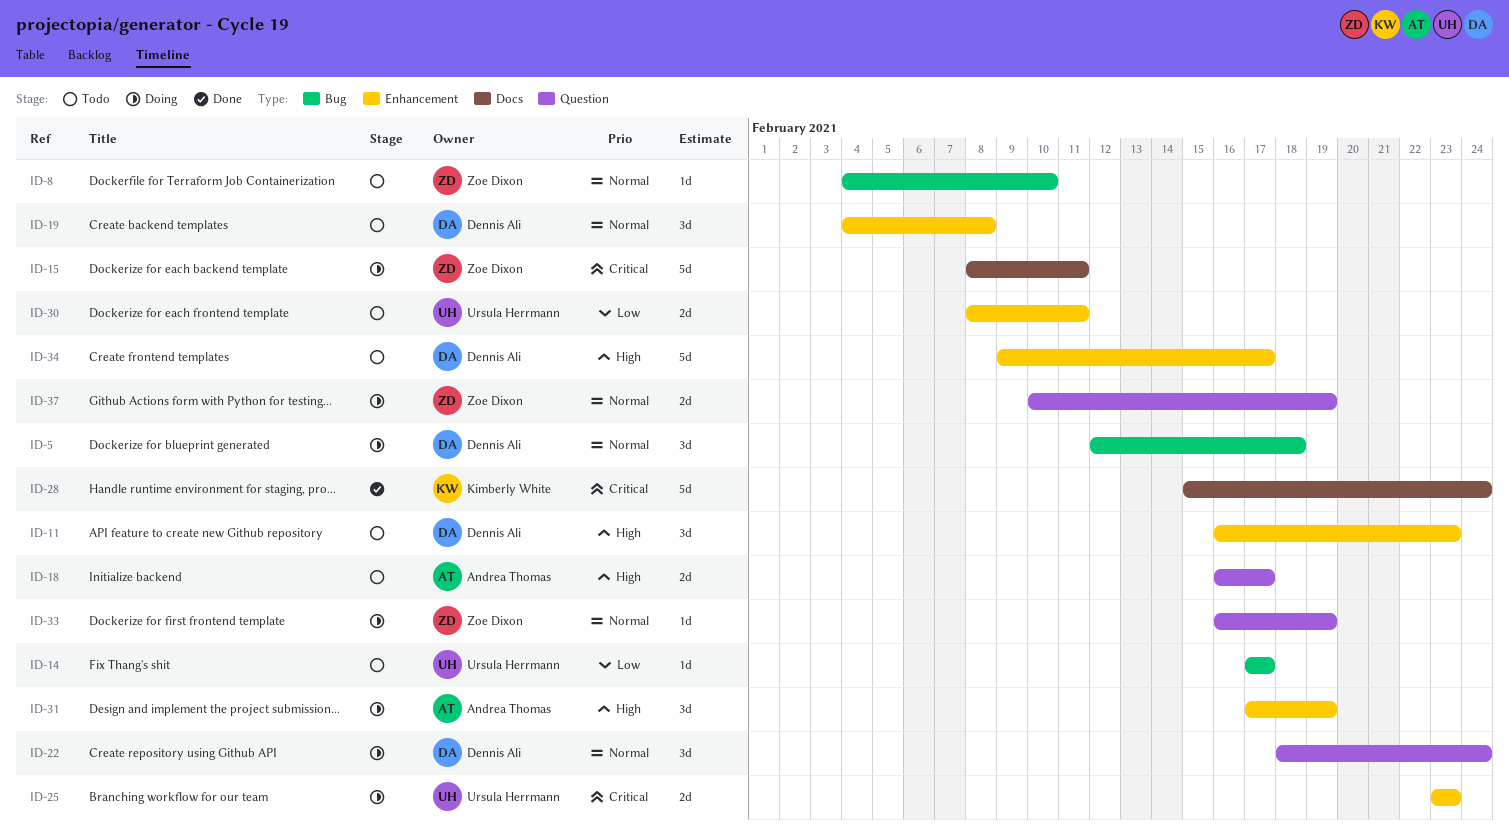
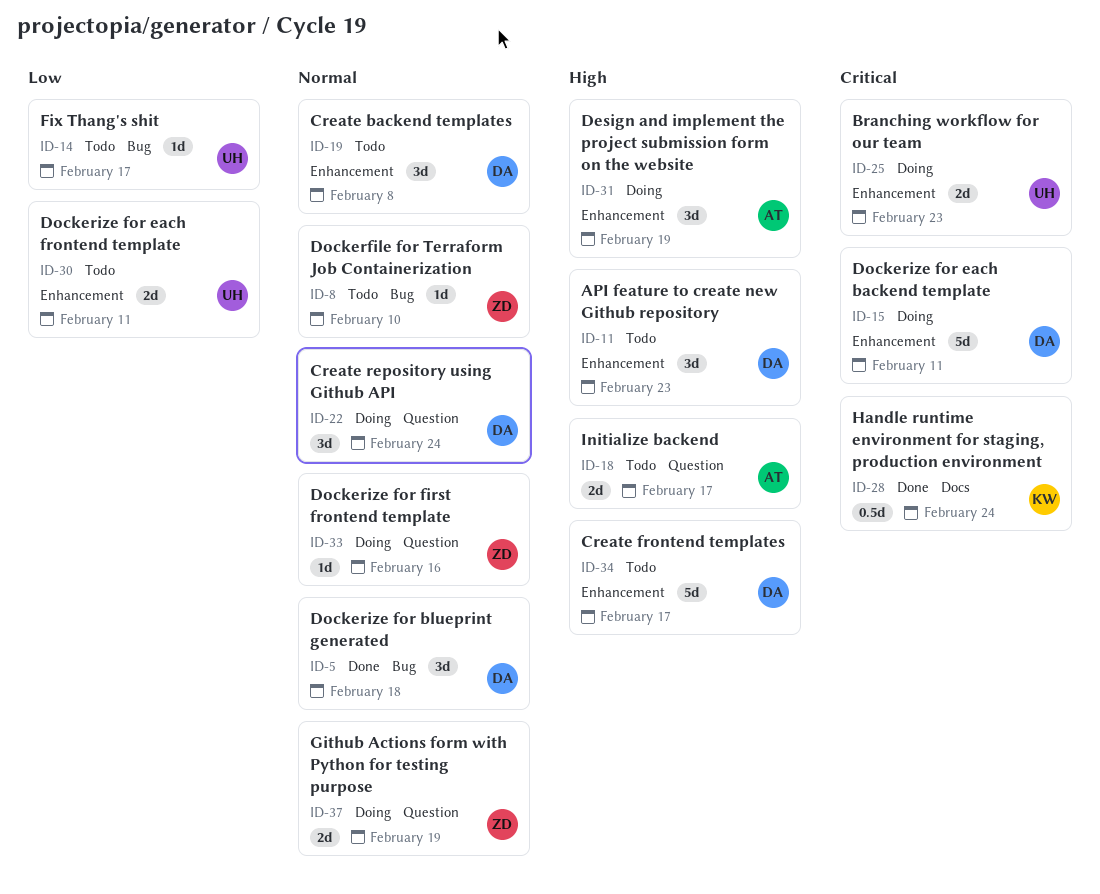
ID-5, status: Doing -> Done
ID-15, owner: Zoe Dixon -> Dennis Ali
ID-15, label: Docs -> Enhancement
ID-28, estimate: 5d -> 0.5d
ID-33, due: Feb 19 -> Feb 16

